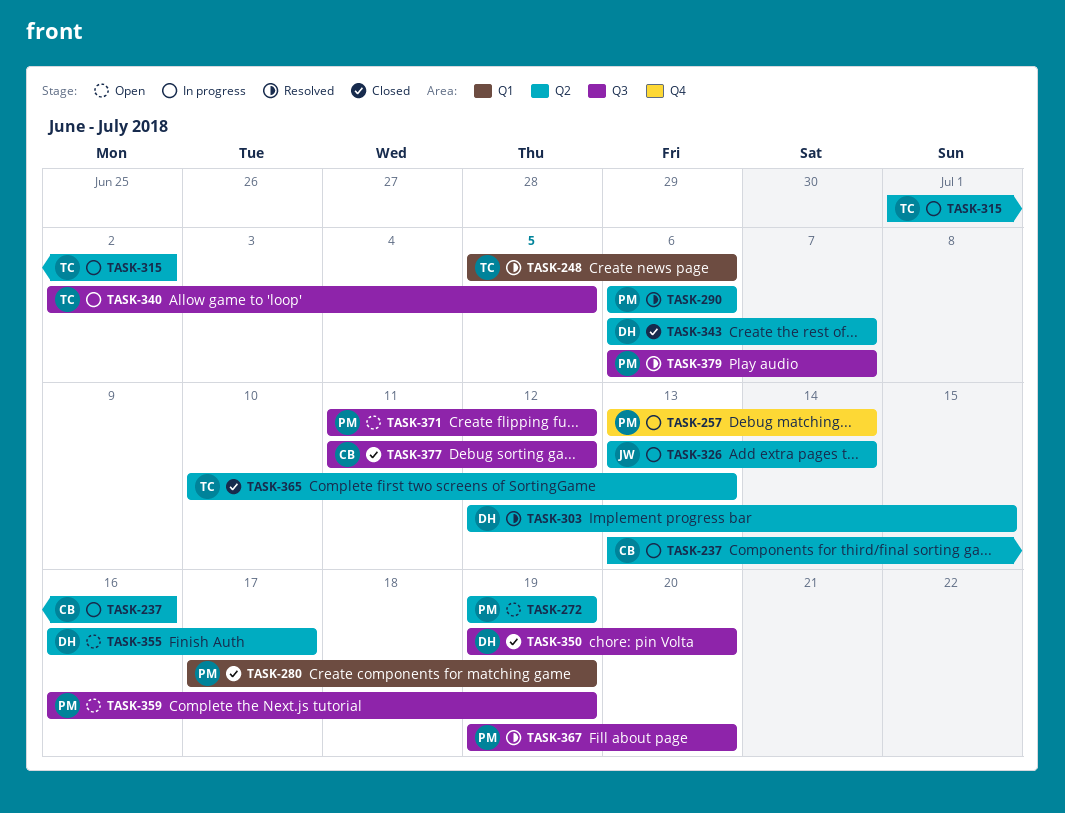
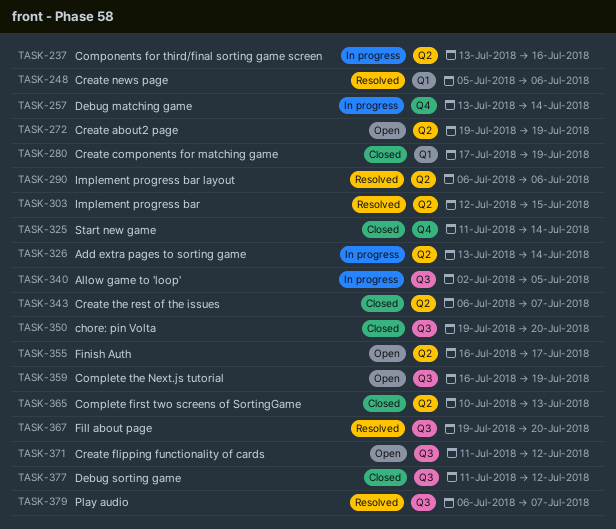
TASK-315: present -> none
TASK-325: none -> present

